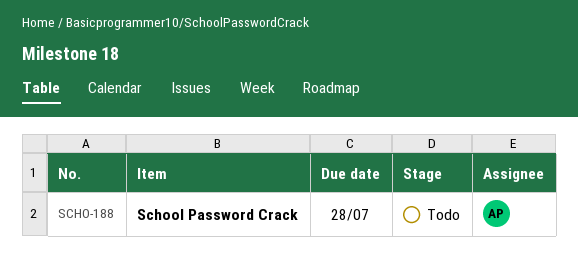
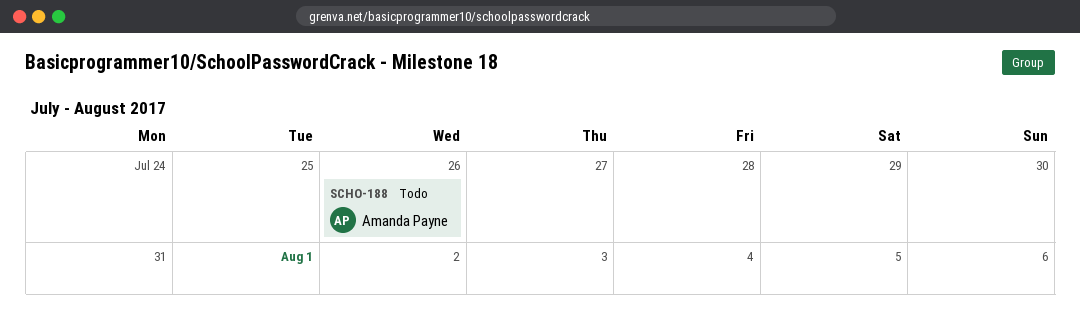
SCHO-188, due: Jul 28 -> Jul 26

